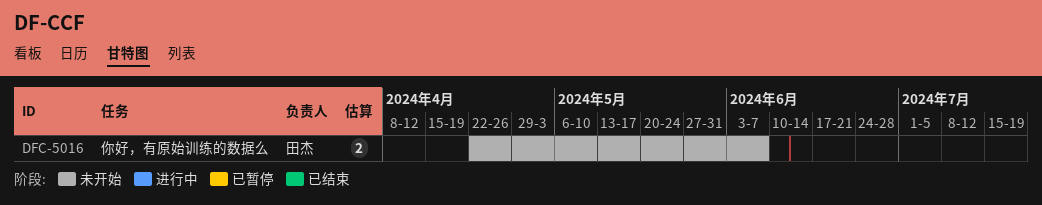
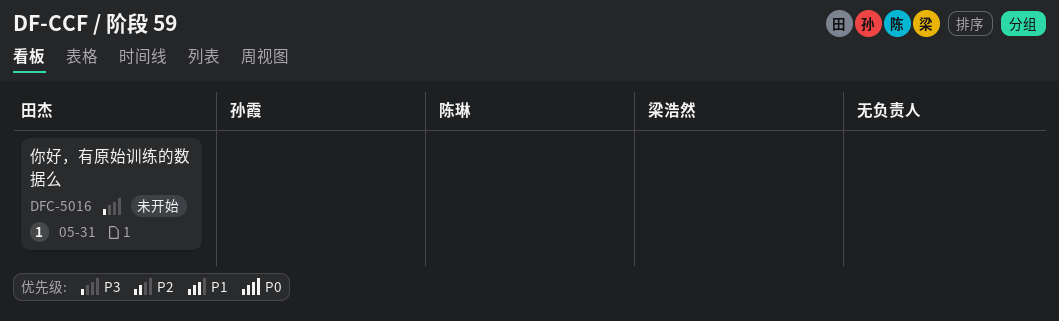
DFC-5016, estimate: 2 -> 1
DFC-5016, due: Jun 7 -> May 31

